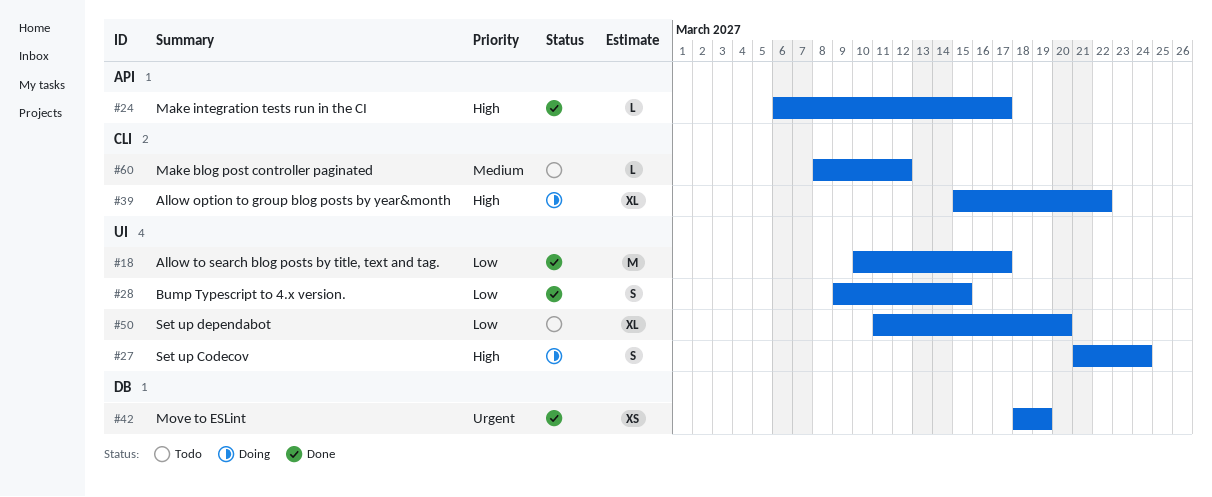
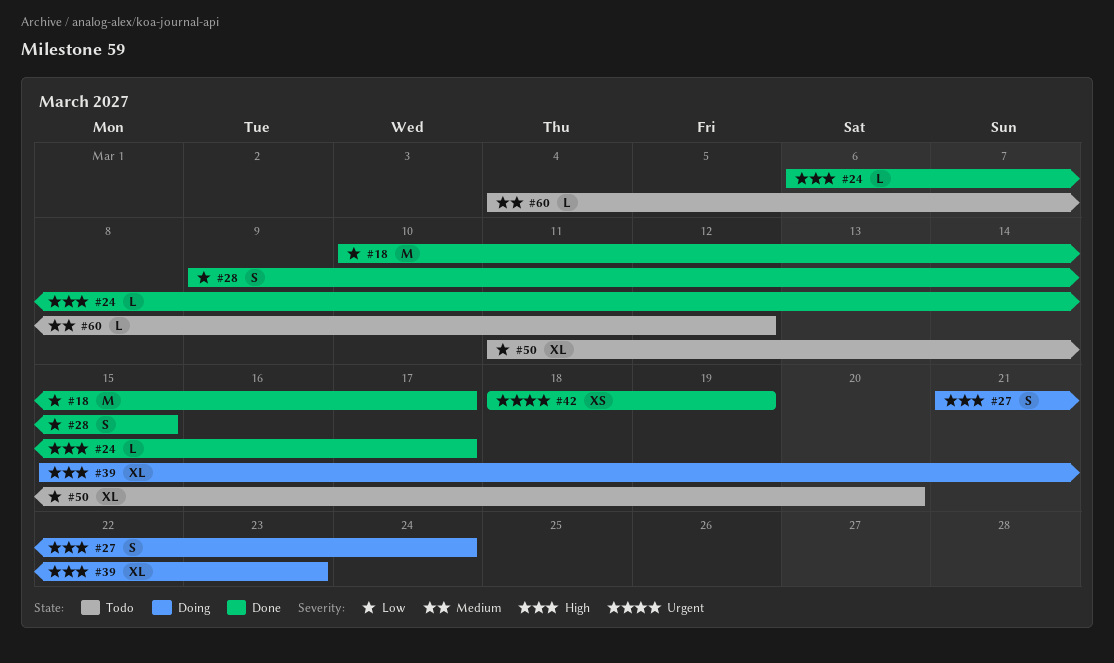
#39, due: Mar 22 -> Mar 23
#60, start: Mar 8 -> Mar 4

